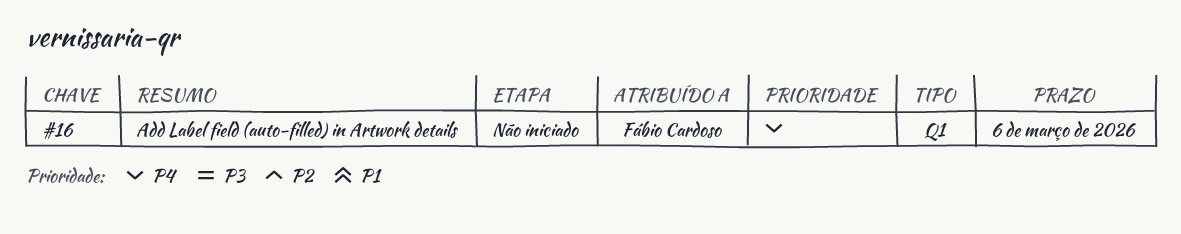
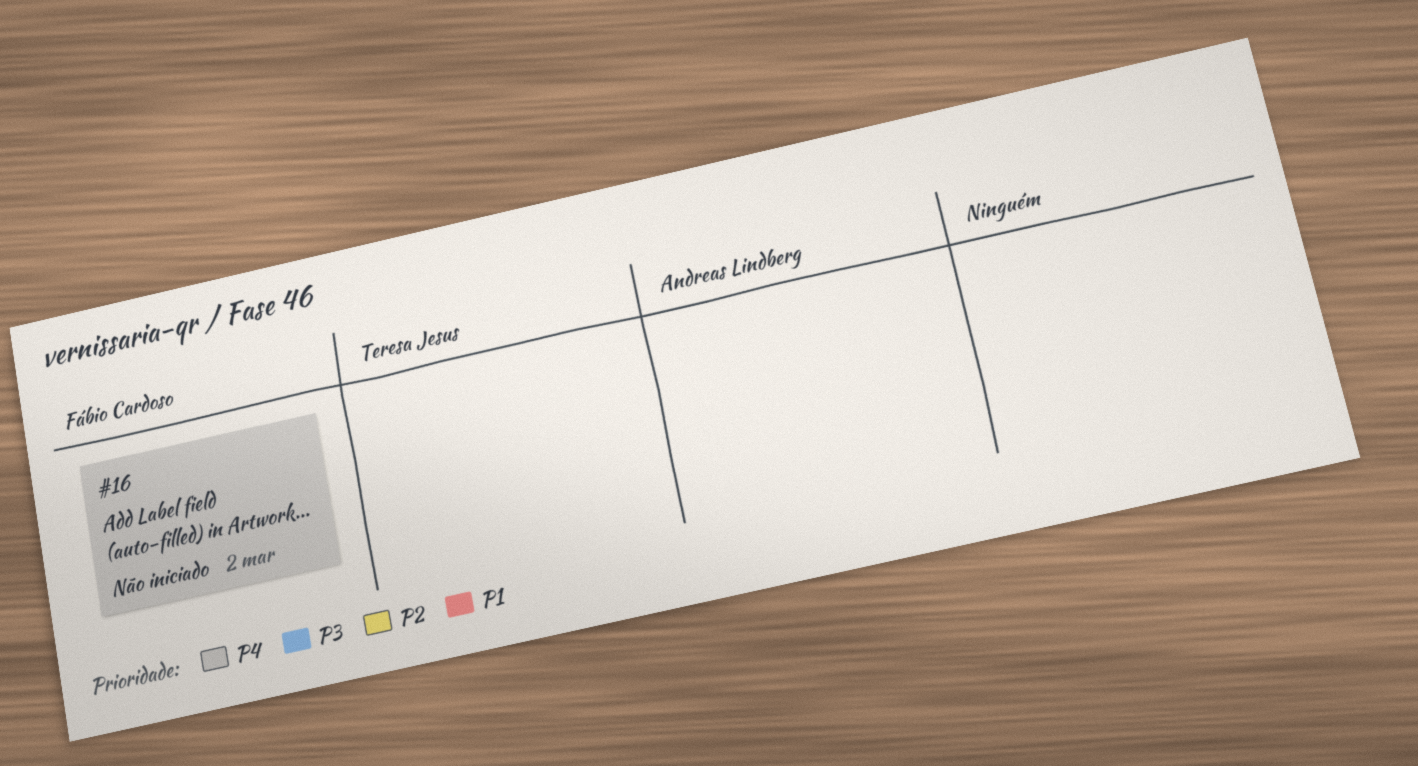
#16, due: Mar 6 -> Mar 2

